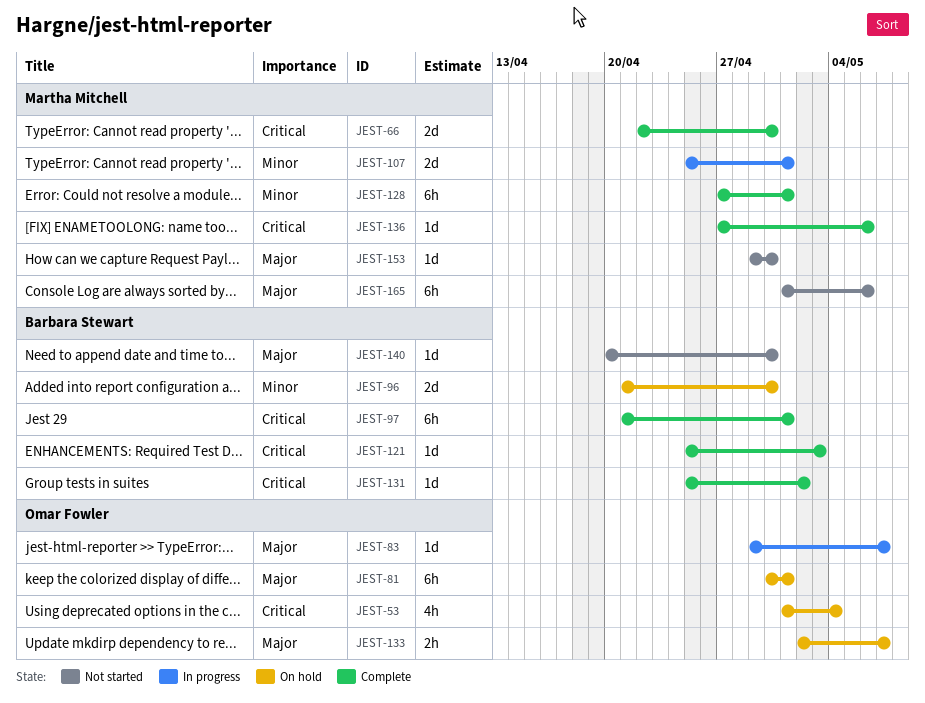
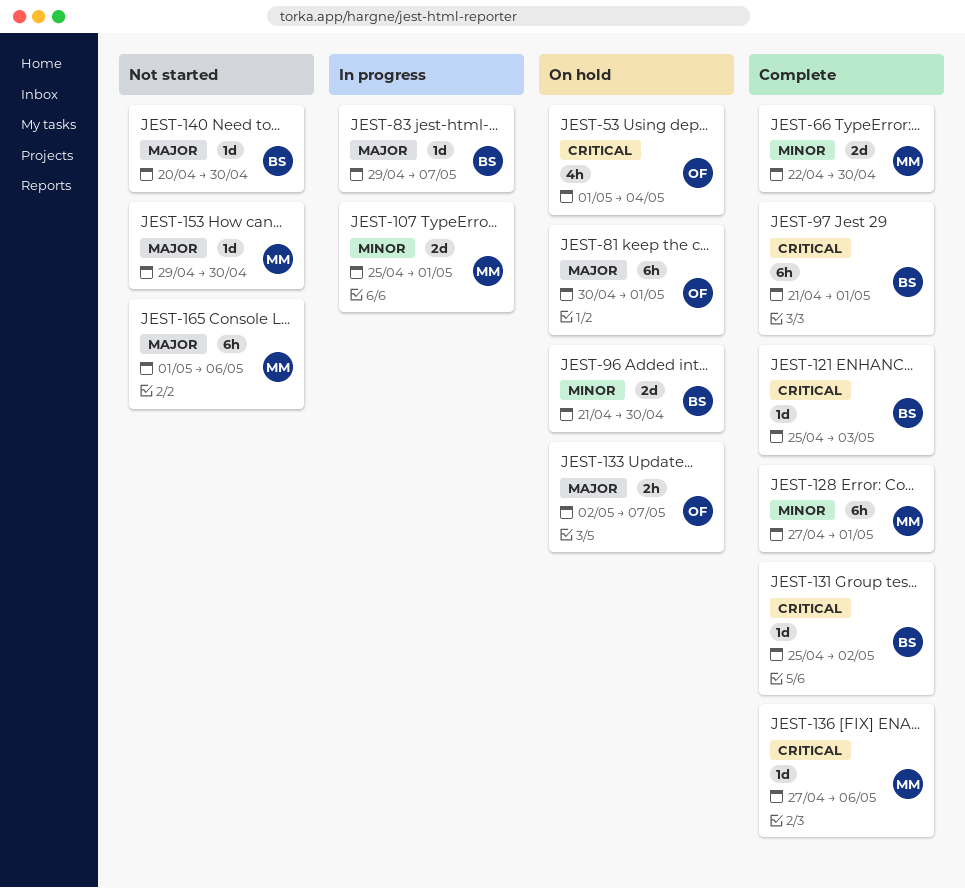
JEST-66, priority: Critical -> Minor
JEST-83, owner: Omar Fowler -> Barbara Stewart

